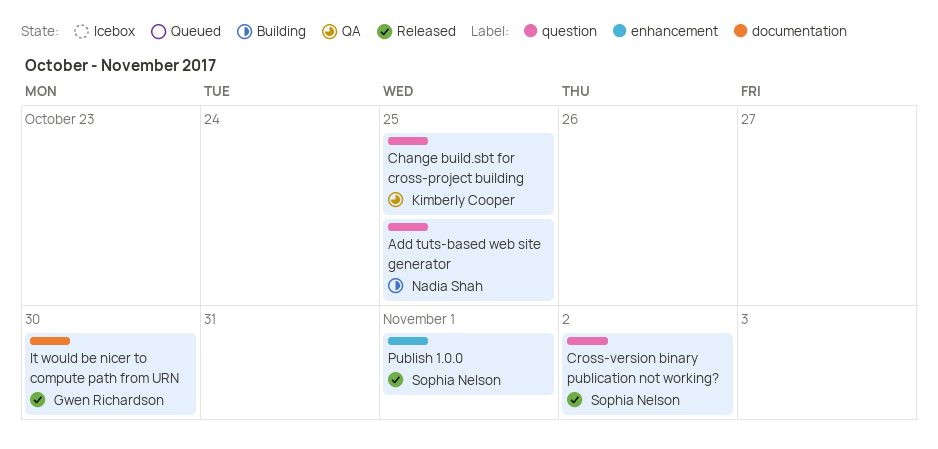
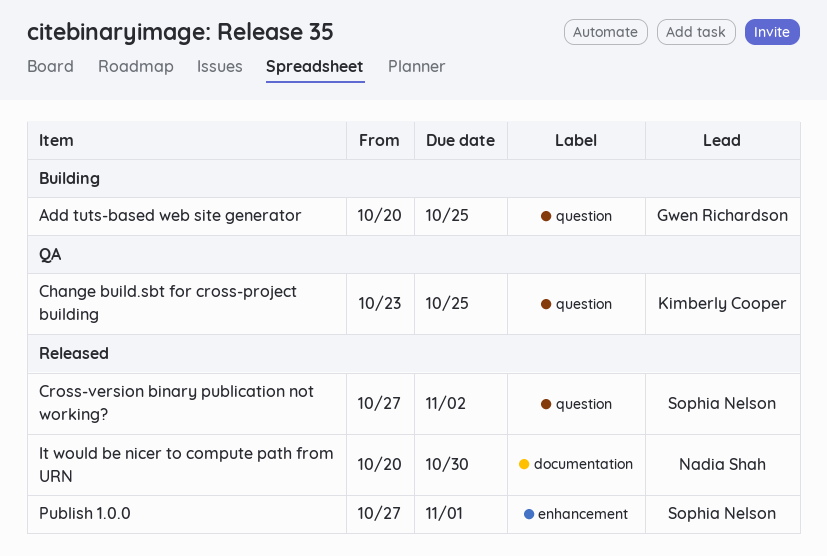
Add tuts-based web site generator, owner: Nadia Shah -> Gwen Richardson
It would be nicer to compute path from URN, owner: Gwen Richardson -> Nadia Shah

